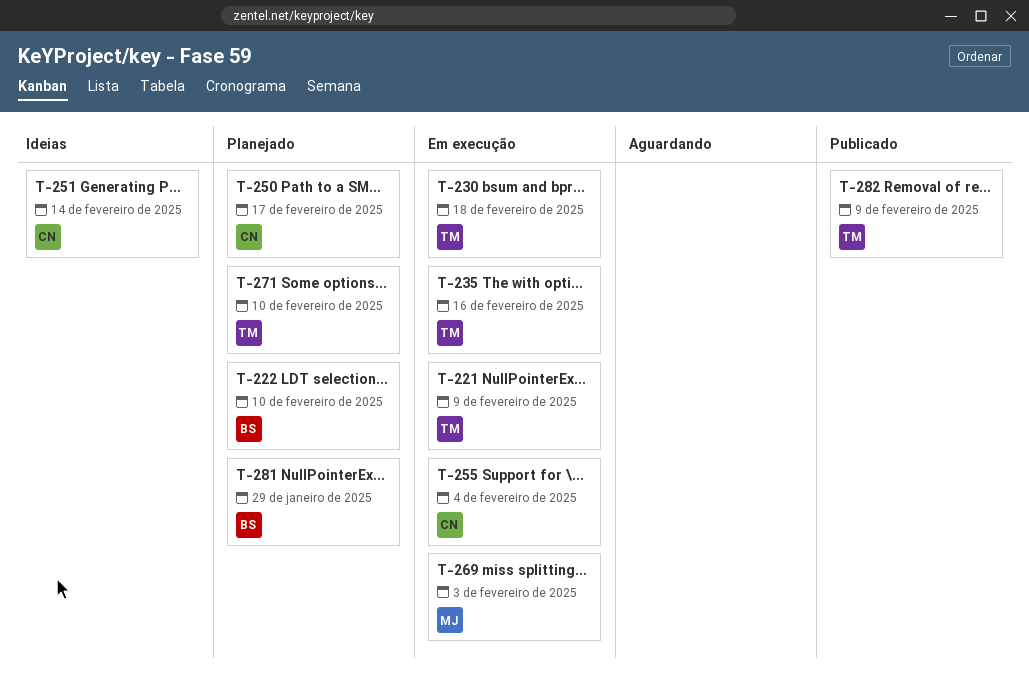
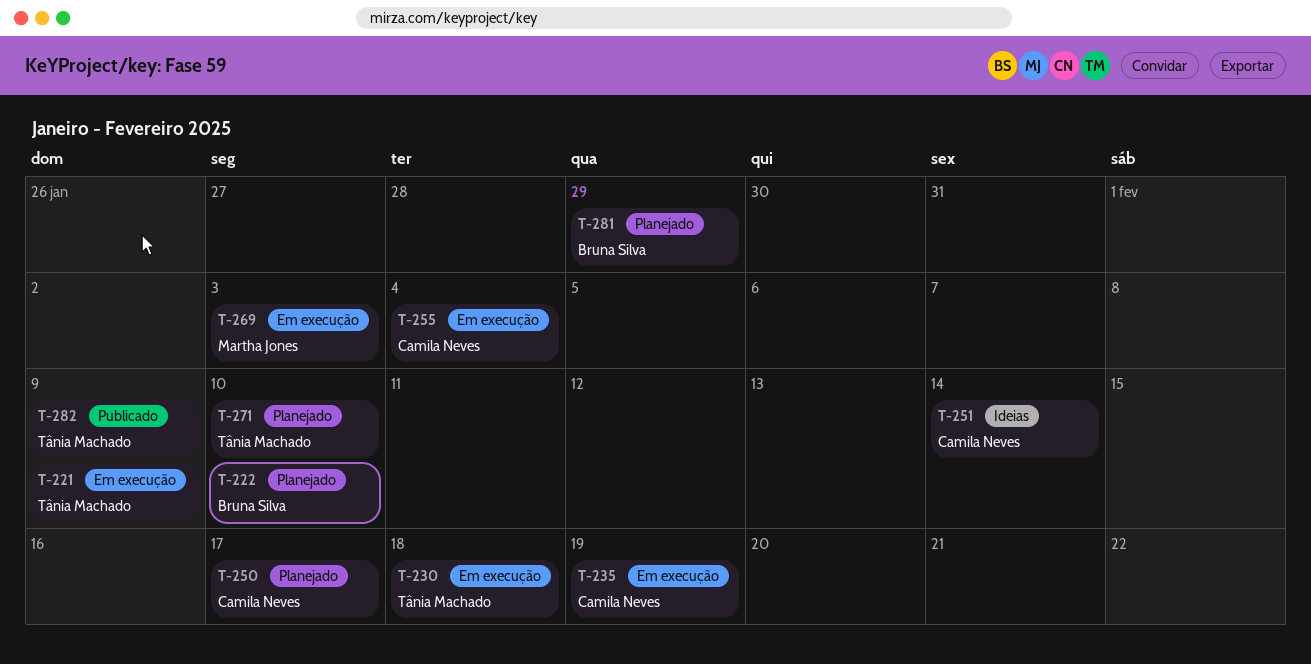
T-235, owner: Tânia Machado -> Camila Neves
T-235, due: Feb 16 -> Feb 19

